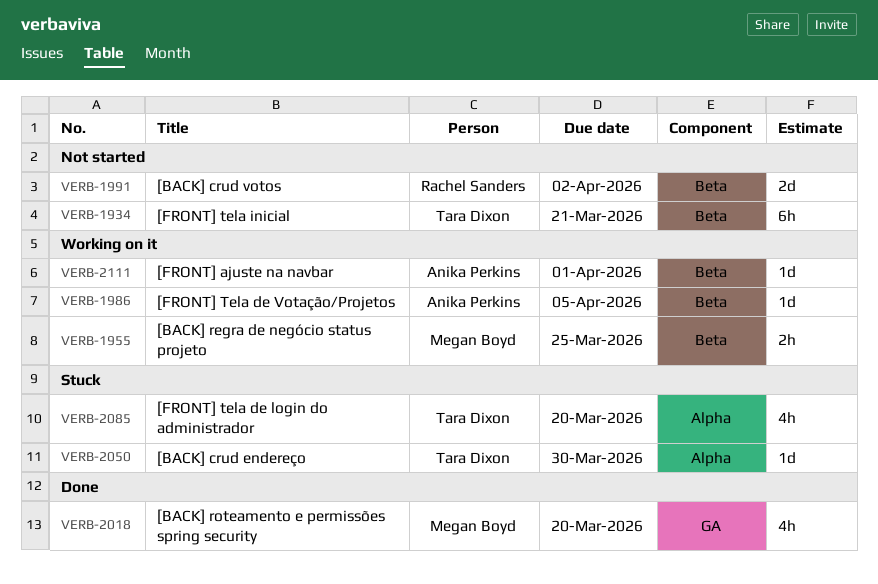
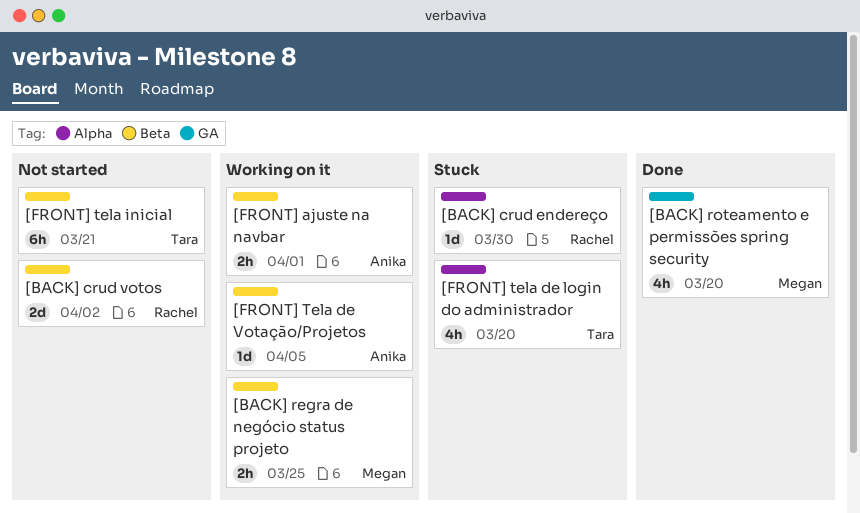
[BACK] crud endereço, owner: Tara Dixon -> Rachel Sanders
[FRONT] ajuste na navbar, estimate: 1d -> 2h

